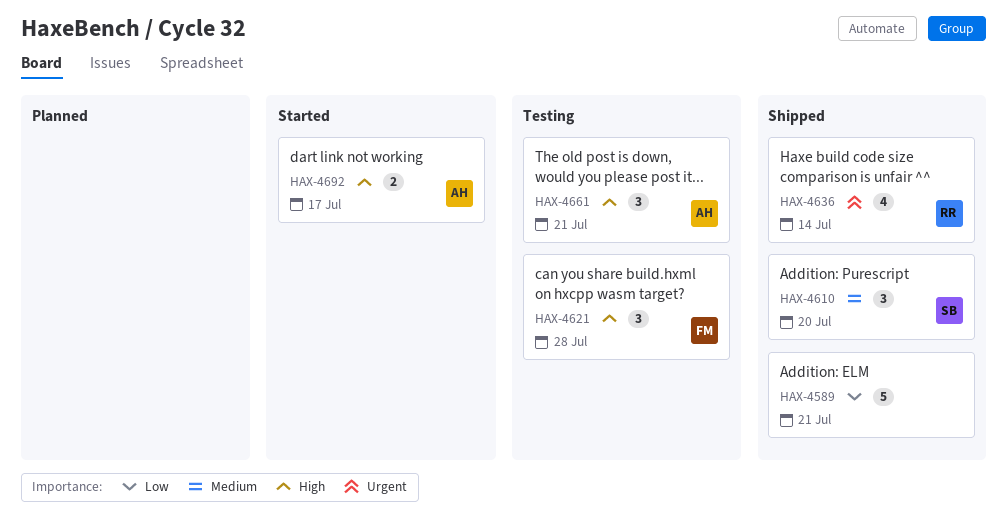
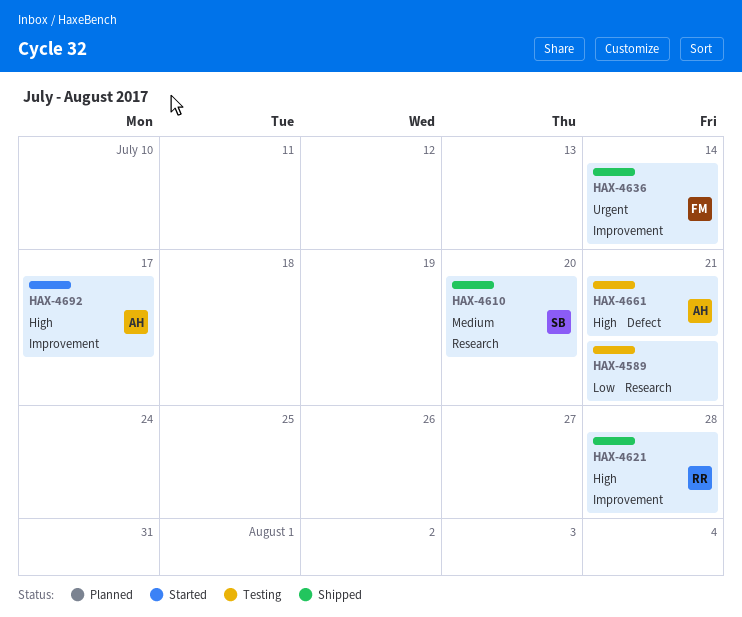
HAX-4589, status: Shipped -> Testing
HAX-4621, status: Testing -> Shipped
HAX-4621, owner: FM -> RR
HAX-4636, owner: RR -> FM

